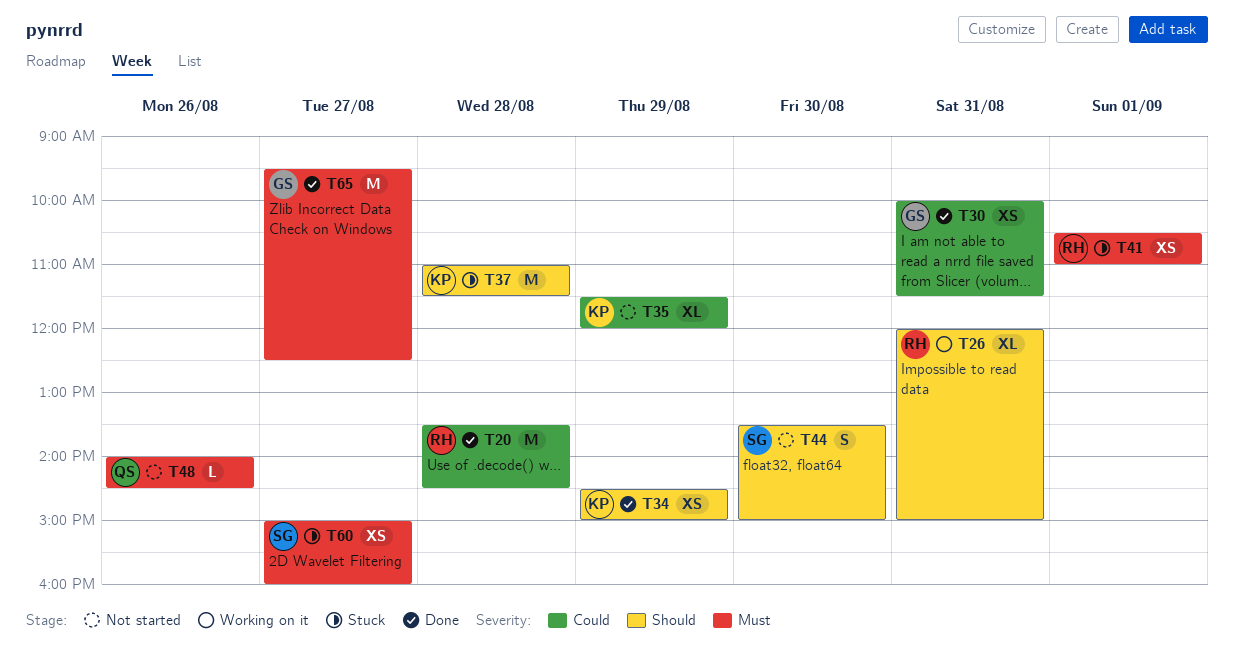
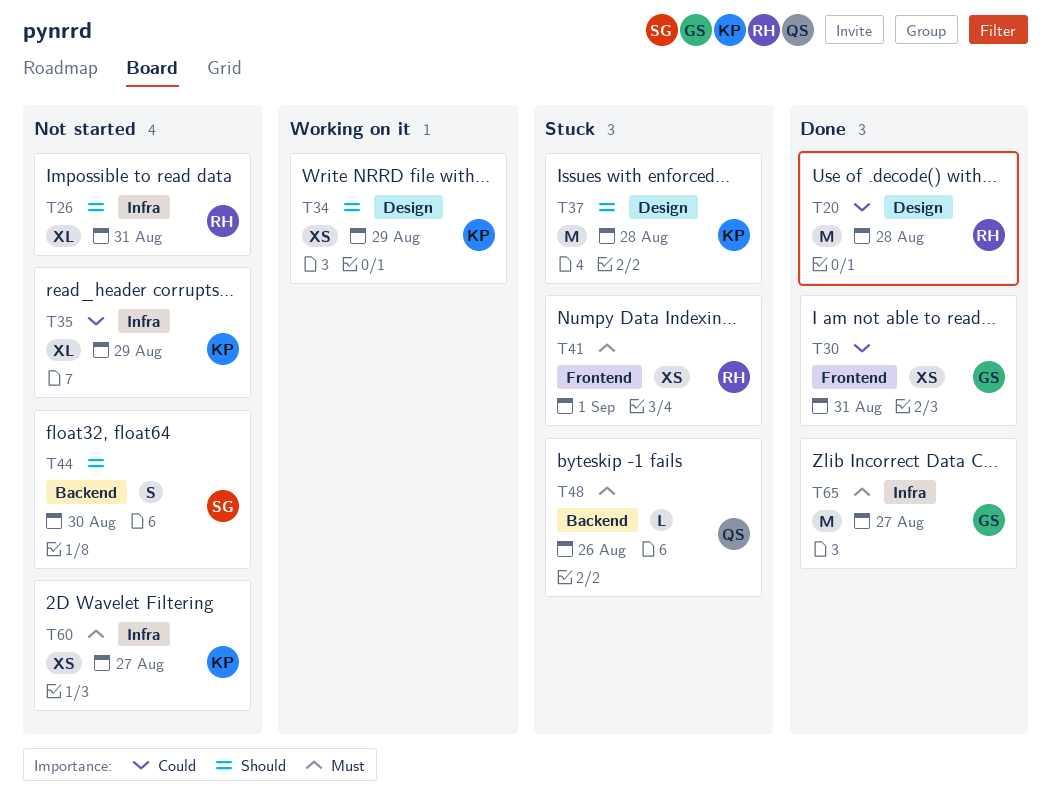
T26, status: Working on it -> Not started
T34, status: Done -> Working on it
T48, status: Not started -> Stuck
T60, status: Stuck -> Not started
T60, owner: SG -> KP

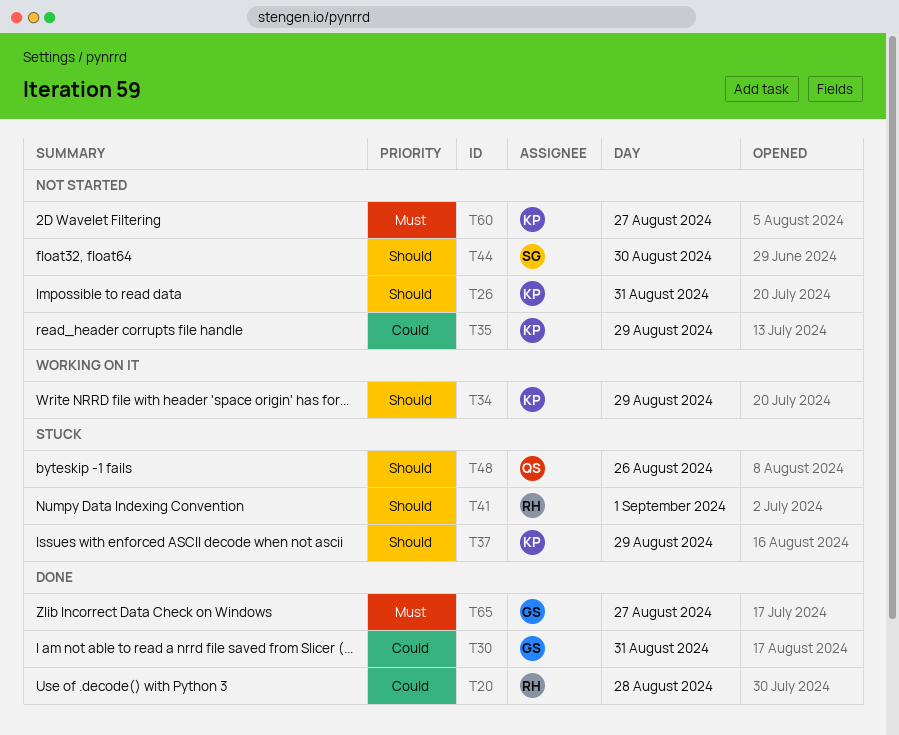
T26, owner: RH -> KP
T37, day: Aug 28 -> Aug 29
T41, priority: Must -> Should
T48, priority: Must -> Should

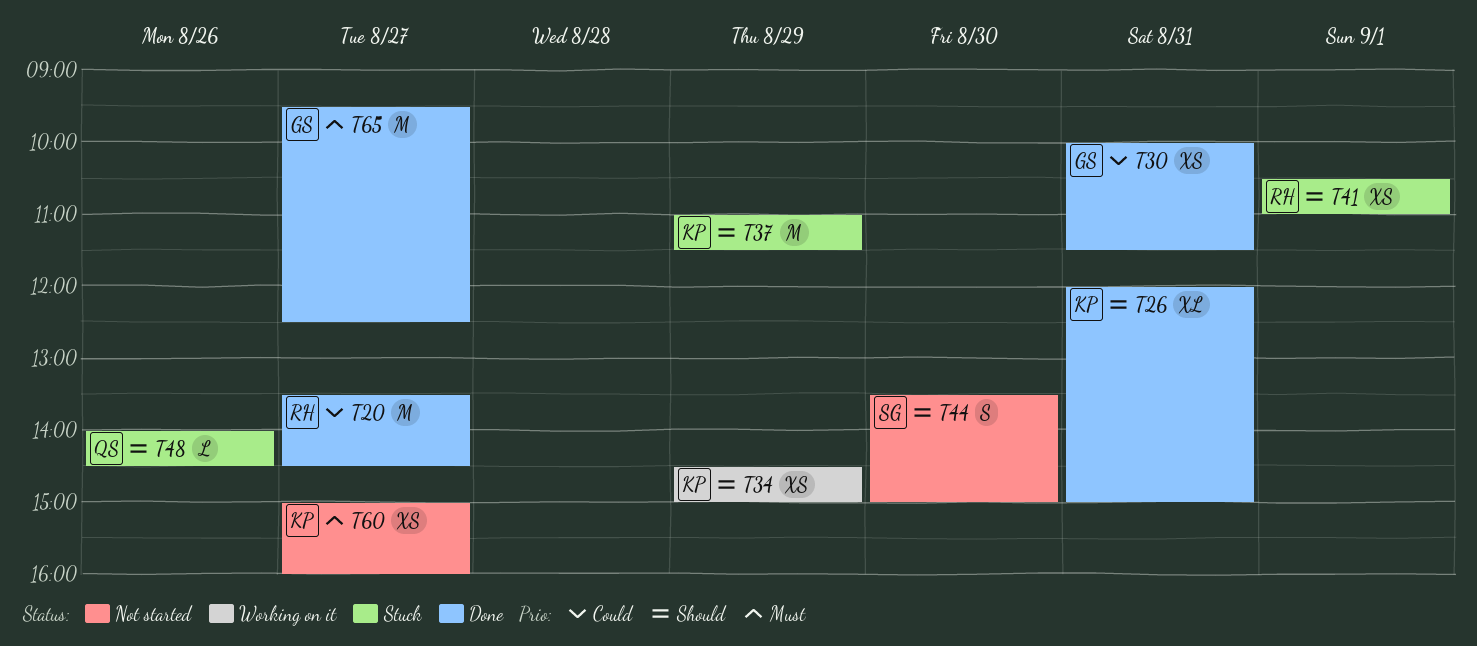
T20, day: Aug 28 -> Aug 27
T26, status: Not started -> Done
T35: present -> none

